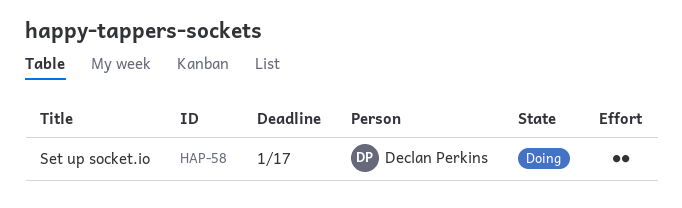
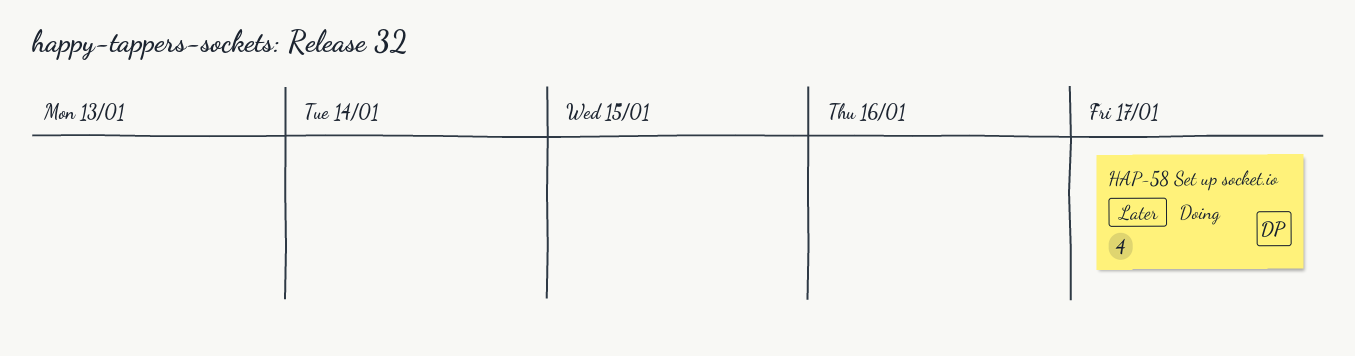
HAP-58, estimate: 2 -> 4

